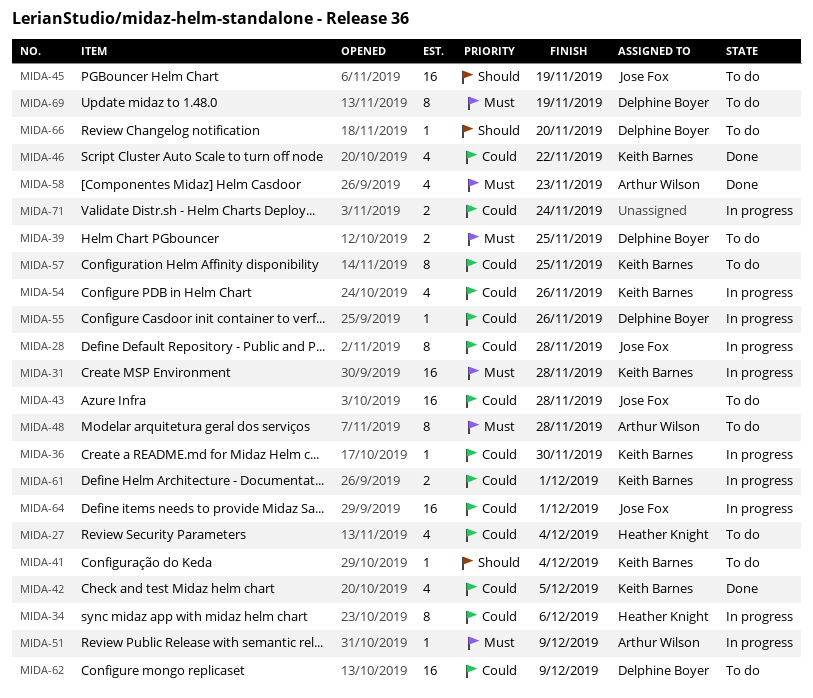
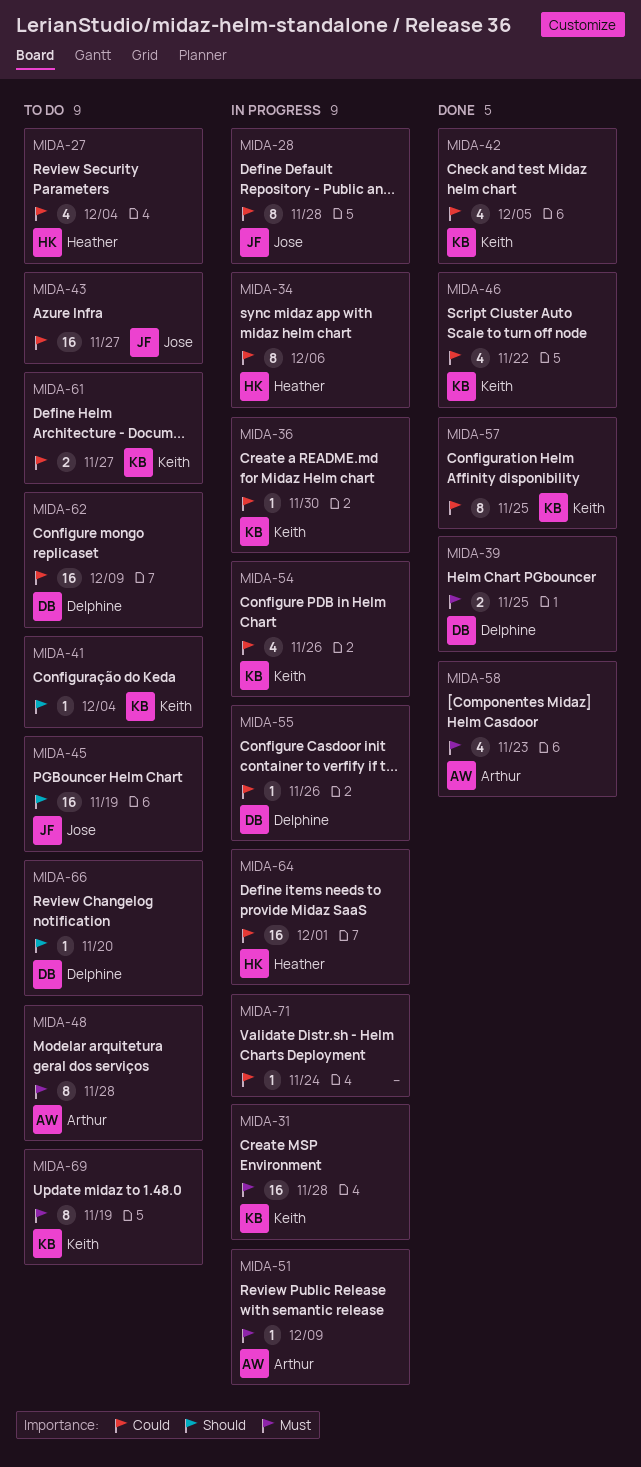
MIDA-39, status: To do -> Done
MIDA-43, due: Nov 28 -> Nov 27
MIDA-57, status: To do -> Done
MIDA-61, status: In progress -> To do
MIDA-61, due: Dec 1 -> Nov 27
MIDA-64, owner: Jose Fox -> Heather Knight
MIDA-69, owner: Delphine Boyer -> Keith Barnes
MIDA-71, estimate: 2 -> 1

